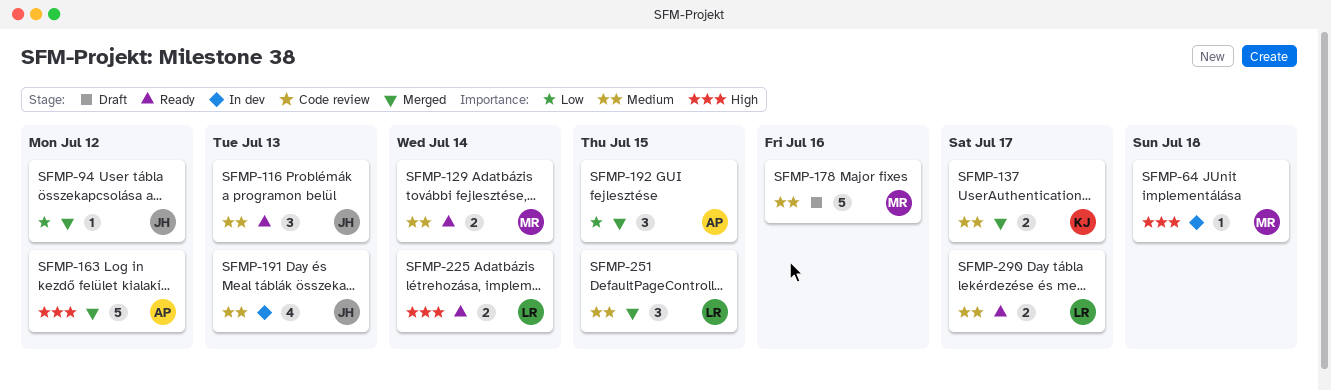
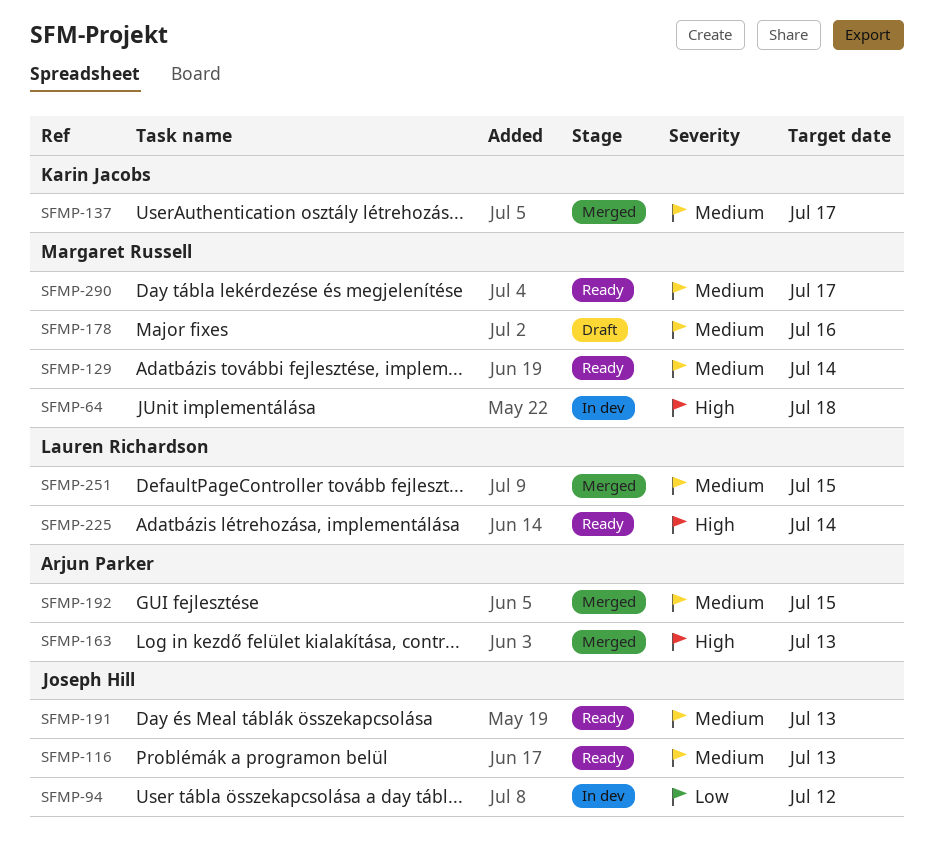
SFMP-94, status: Merged -> In dev
SFMP-163, due: Jul 12 -> Jul 13
SFMP-191, status: In dev -> Ready
SFMP-192, priority: Low -> Medium
SFMP-290, owner: Lauren Richardson -> Margaret Russell

